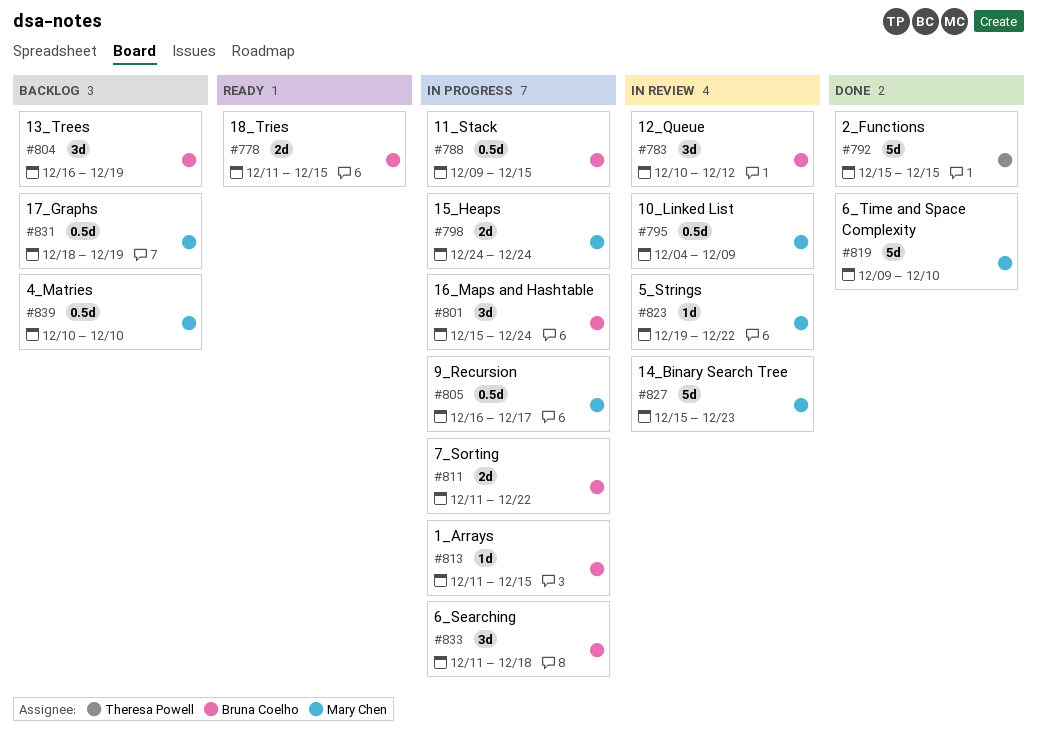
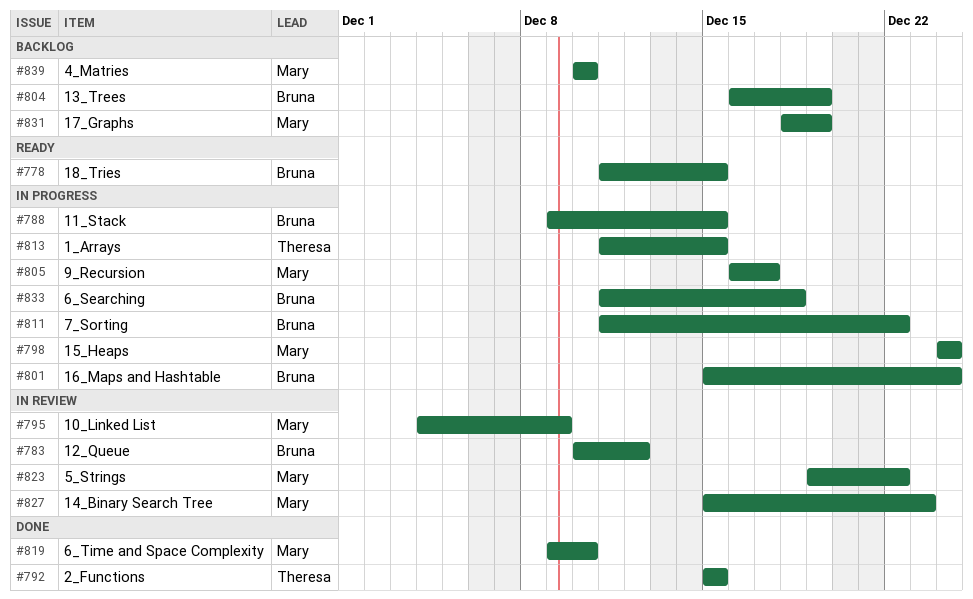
#813, owner: Bruna Coelho -> Theresa Powell

